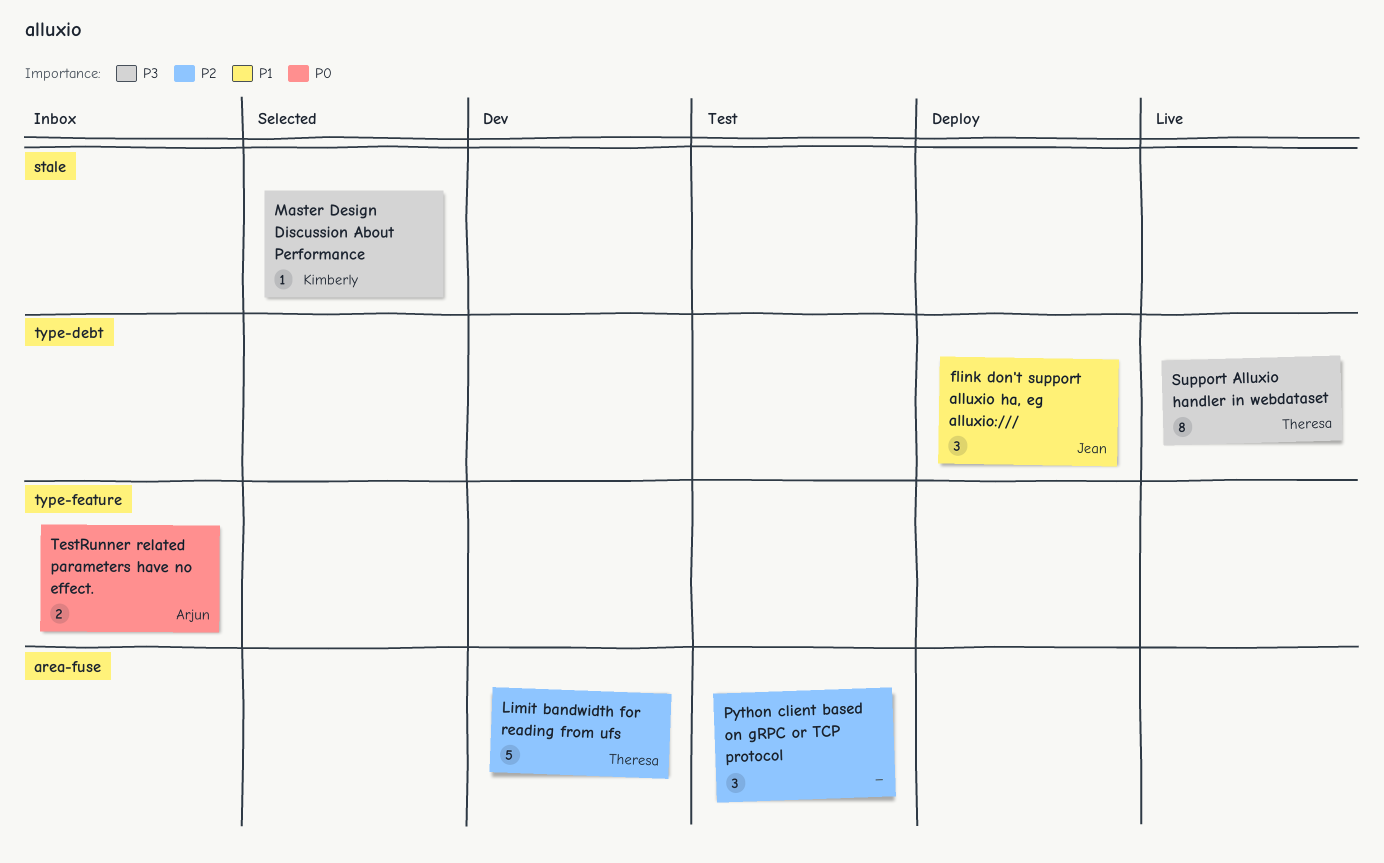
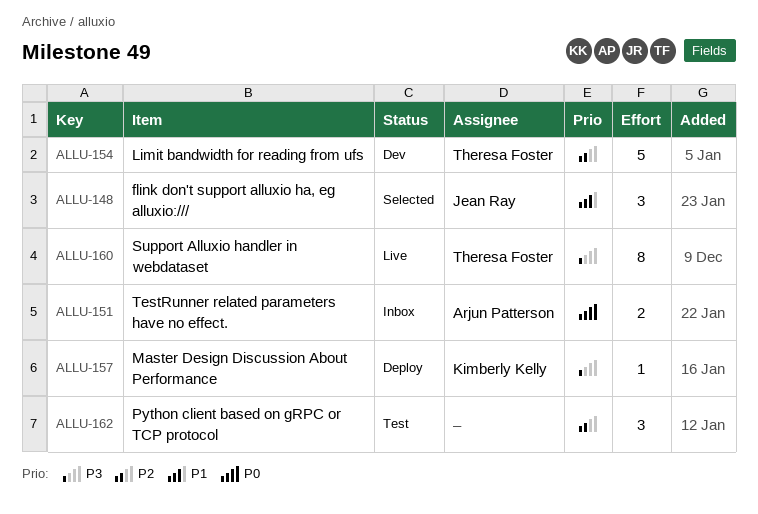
flink don't support alluxio ha, eg alluxio:///, status: Deploy -> Selected
Master Design Discussion About Performance, status: Selected -> Deploy

